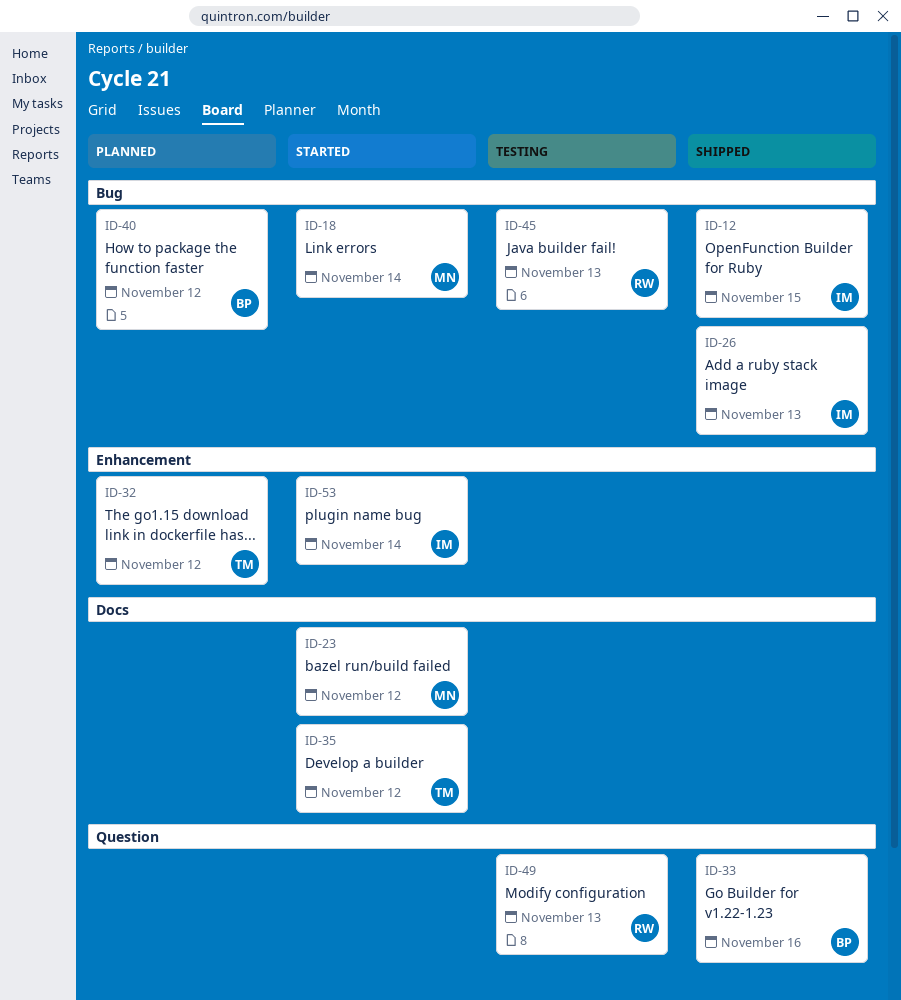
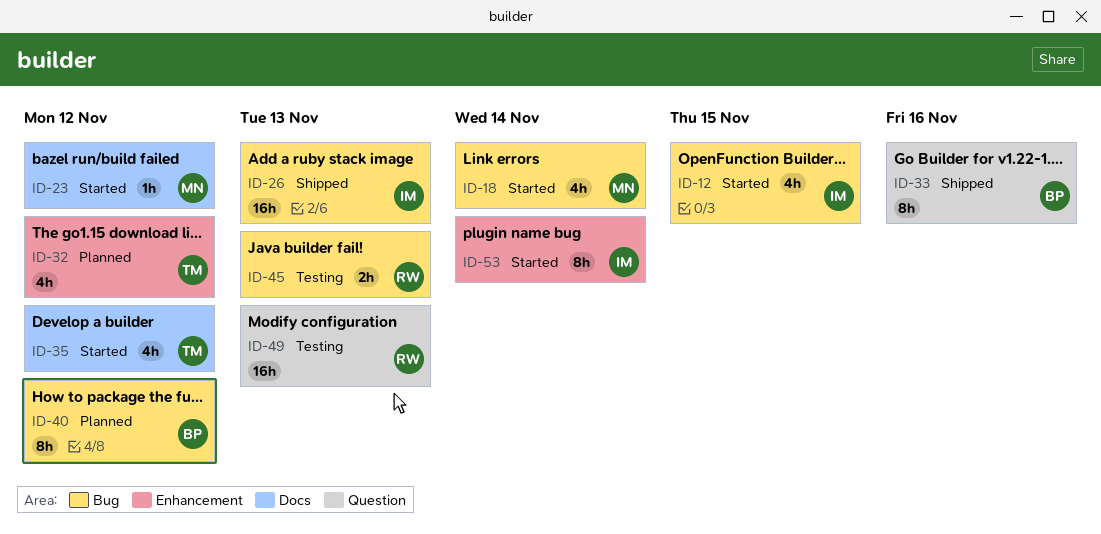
ID-12, status: Shipped -> Started

